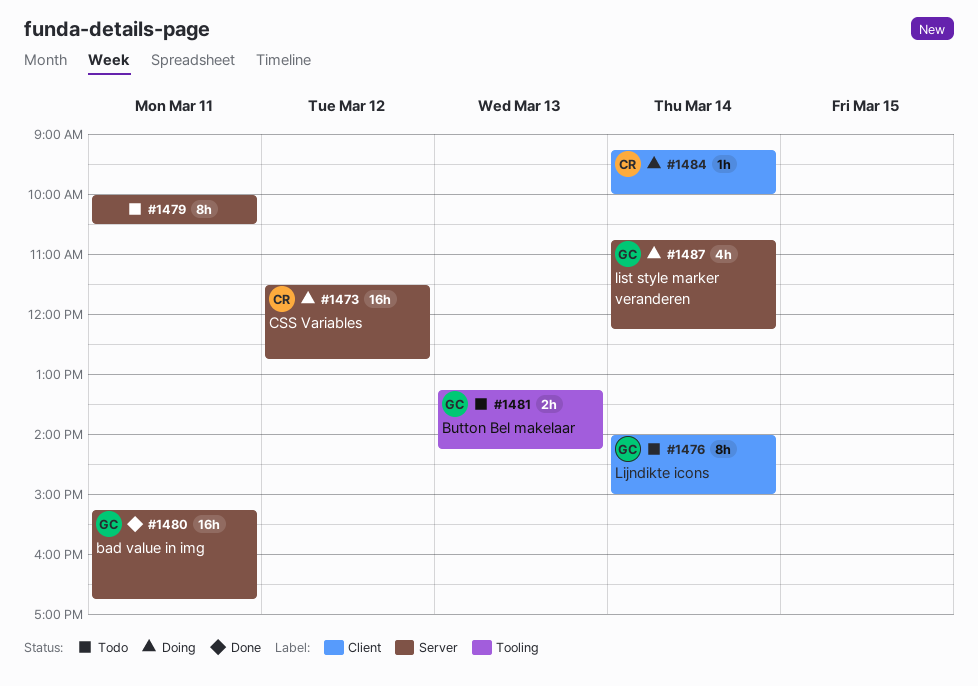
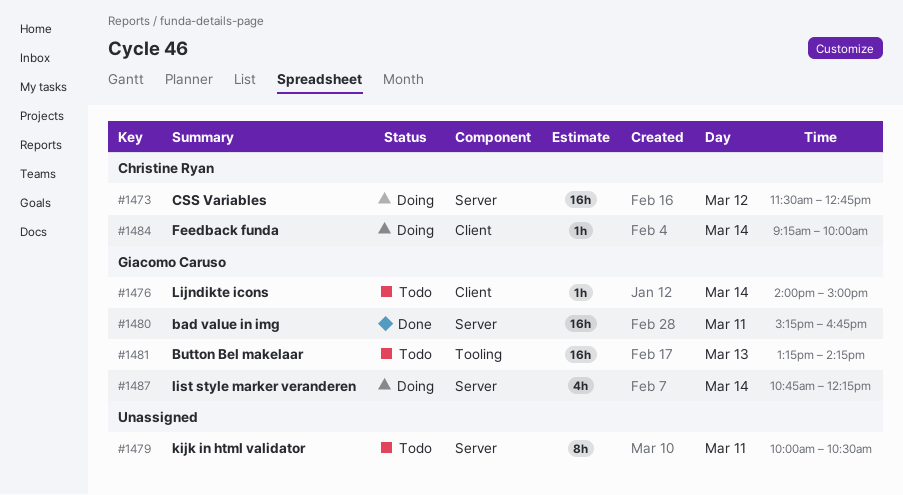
#1476, estimate: 8h -> 1h
#1481, estimate: 2h -> 16h

